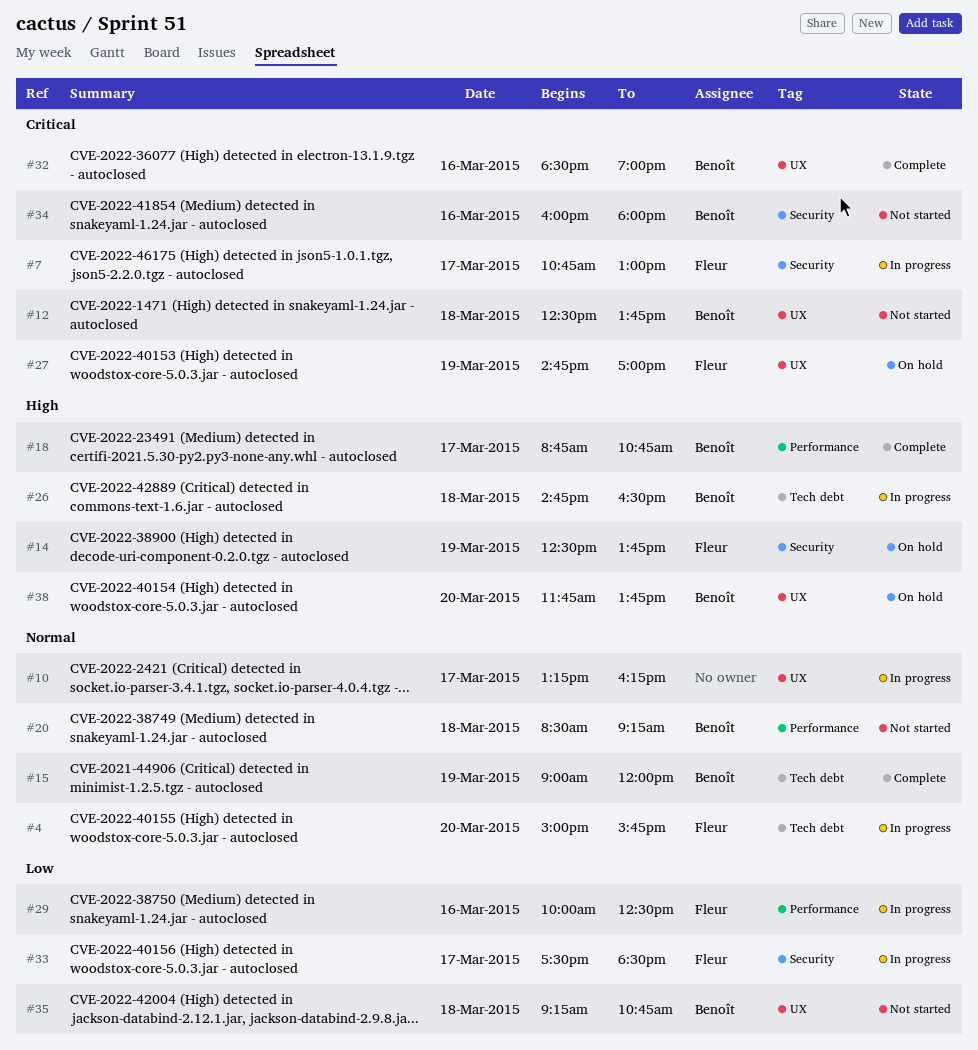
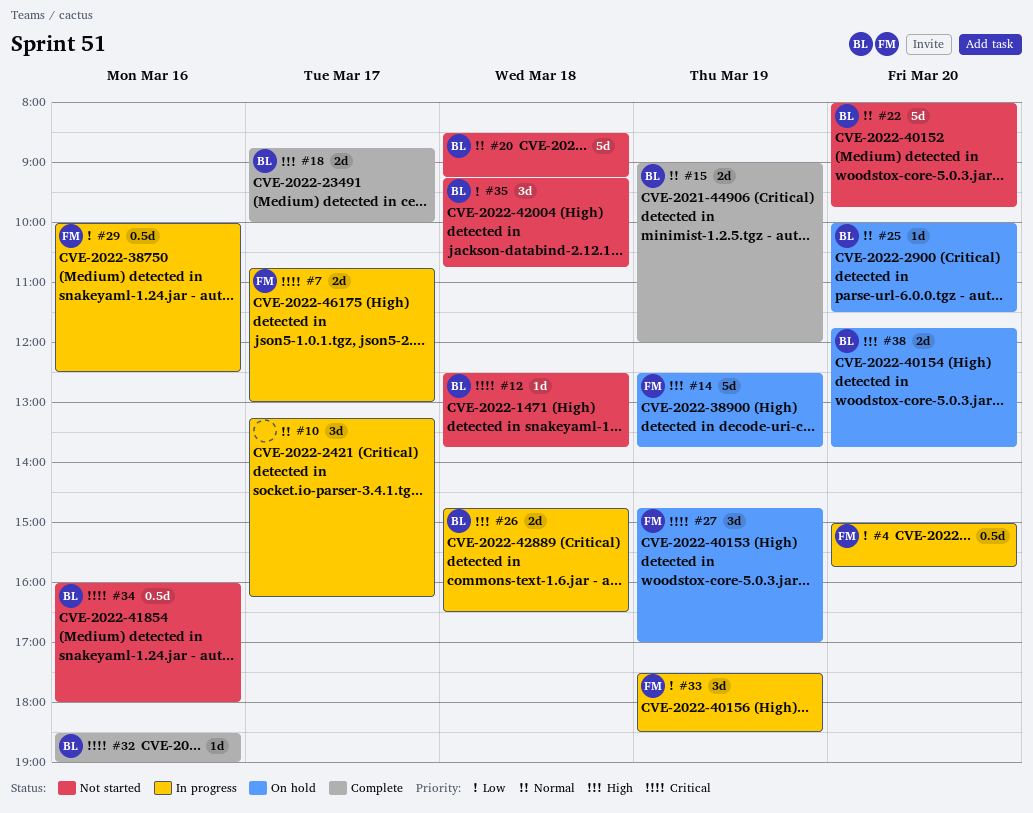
#4, priority: Normal -> Low
#18, ends: 10:45 -> 10:00
#22: none -> present
#25: none -> present
#33, day: Mar 17 -> Mar 19

